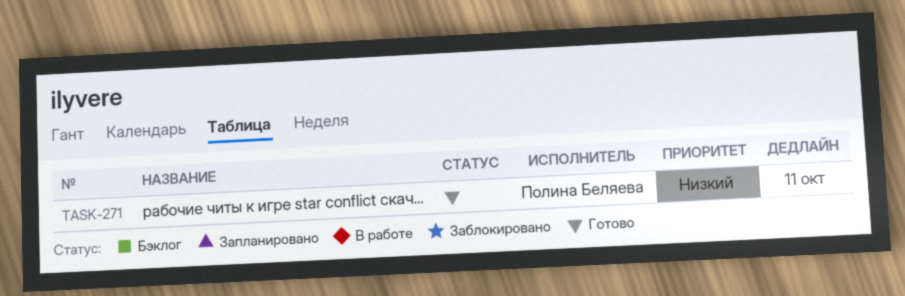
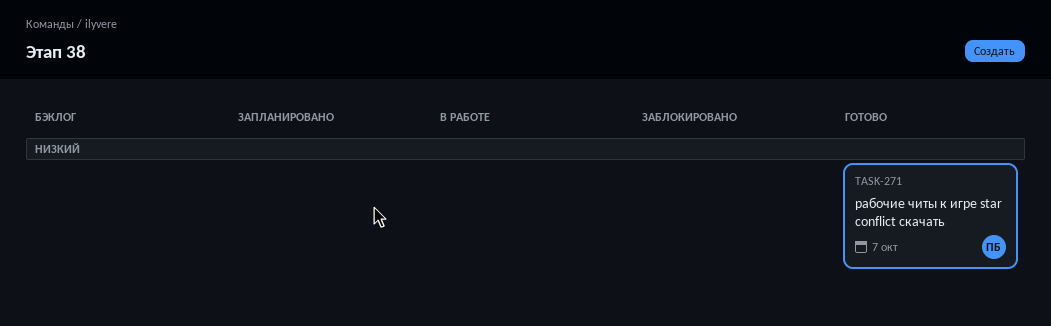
TASK-271, due: Oct 11 -> Oct 7

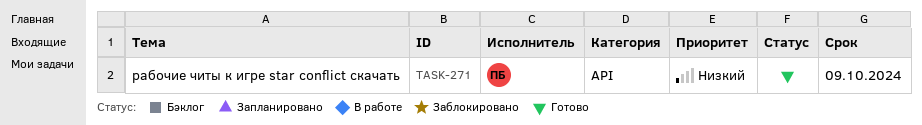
TASK-271, due: Oct 7 -> Oct 9

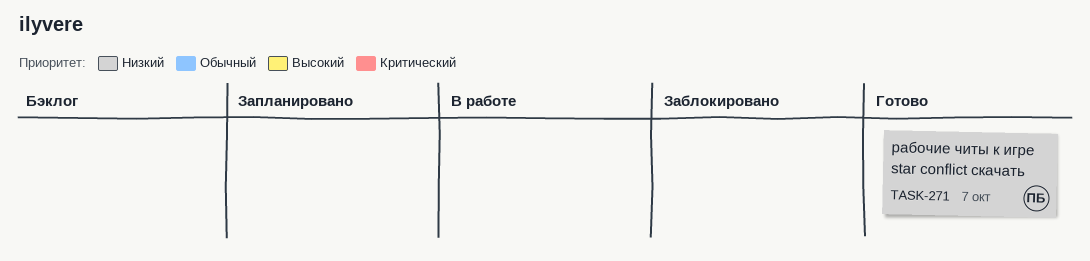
TASK-271, due: Oct 9 -> Oct 7

